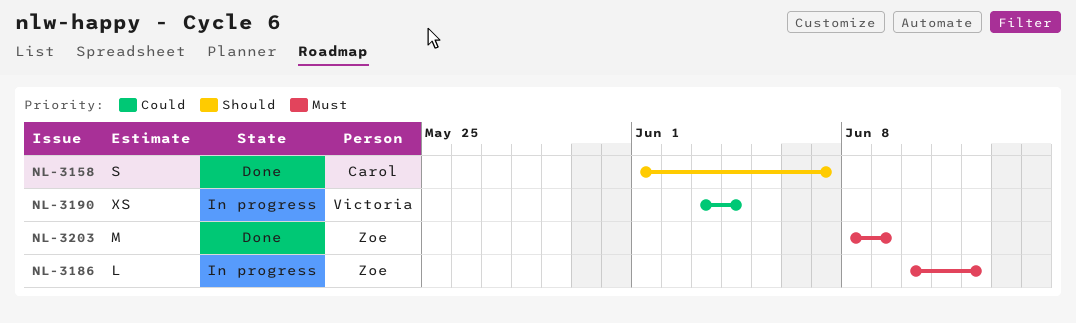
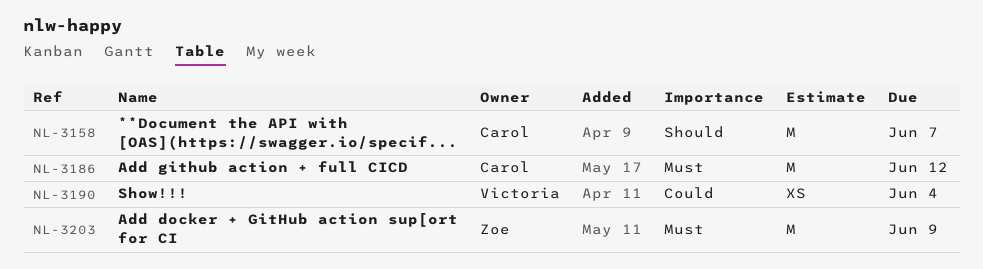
NL-3158, estimate: S -> M
NL-3186, owner: Zoe -> Carol
NL-3186, estimate: L -> M

